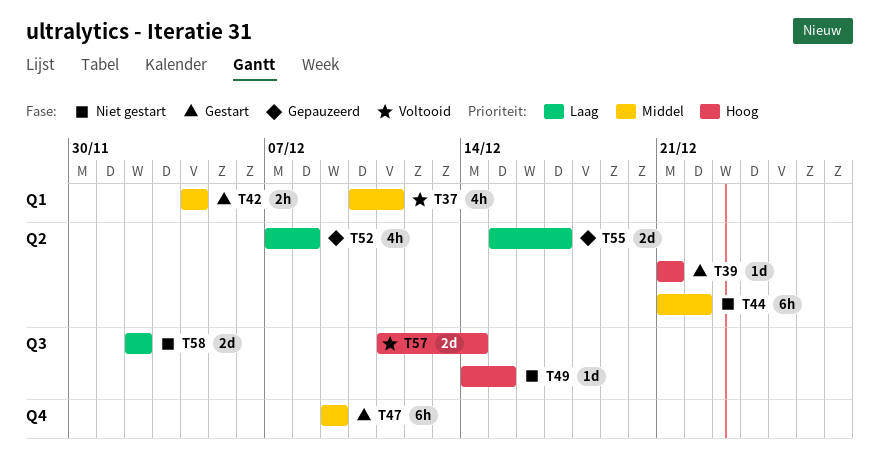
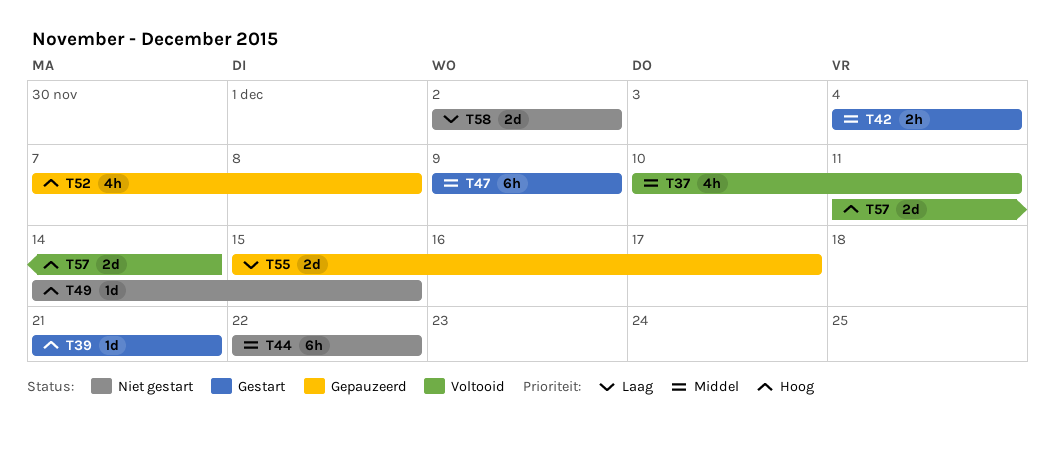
T44, start: Dec 21 -> Dec 22
T52, priority: Laag -> Hoog

